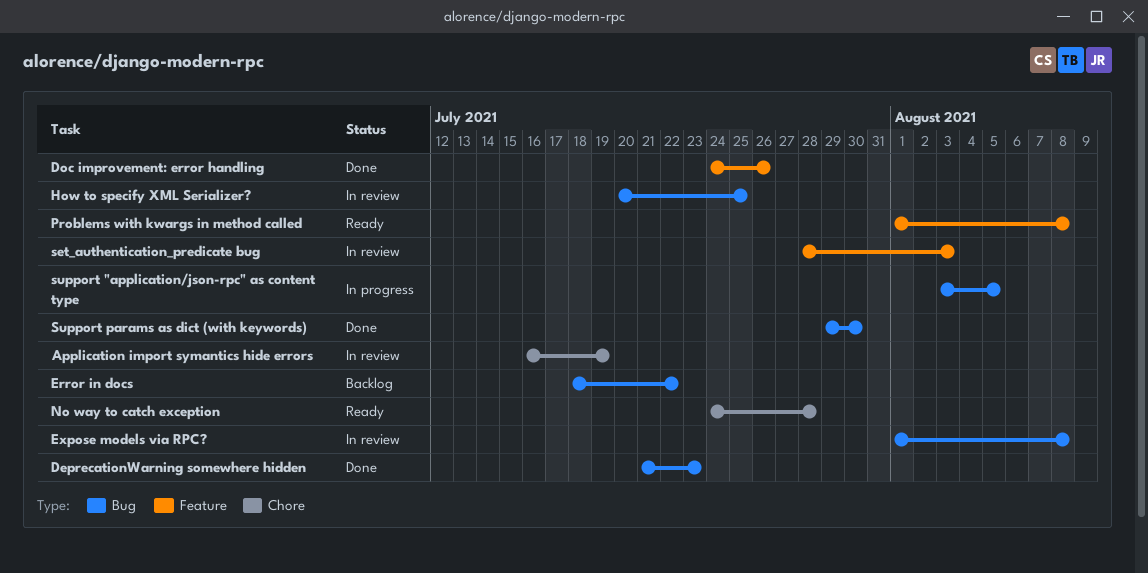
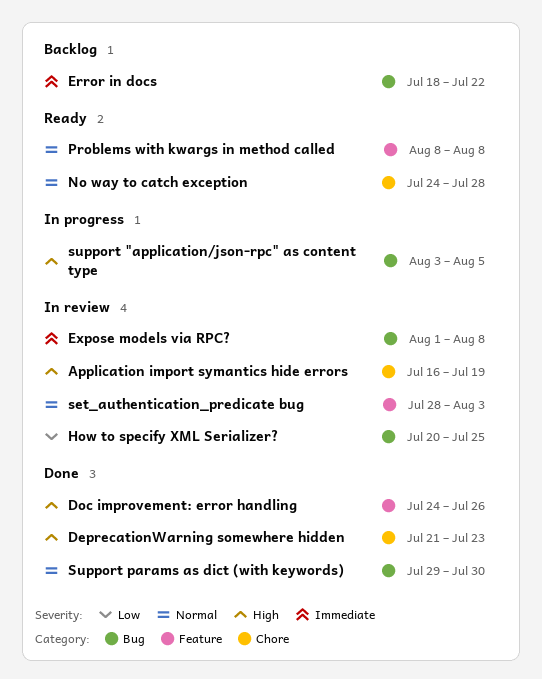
DeprecationWarning somewhere hidden, label: Bug -> Chore
Problems with kwargs in method called, start: Aug 1 -> Aug 8

